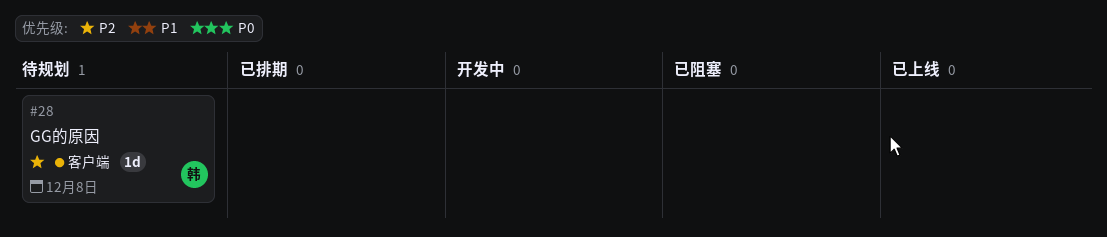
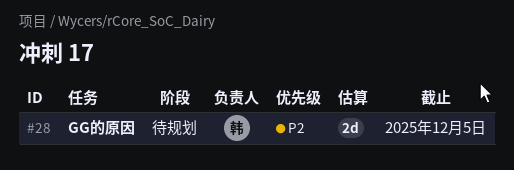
#28, estimate: 1d -> 2d
#28, due: Dec 8 -> Dec 5

